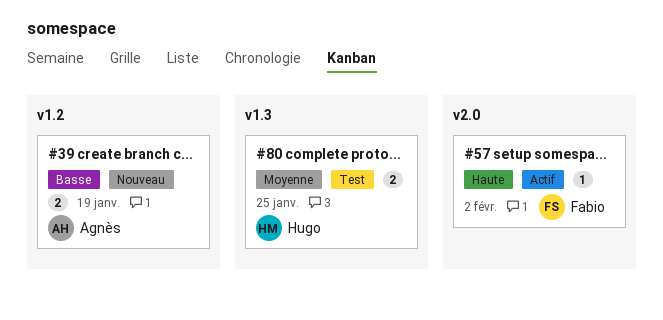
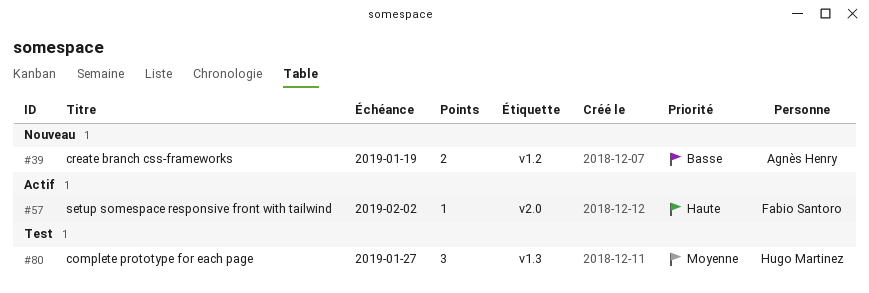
#80, estimate: 2 -> 3
#80, due: Jan 25 -> Jan 27

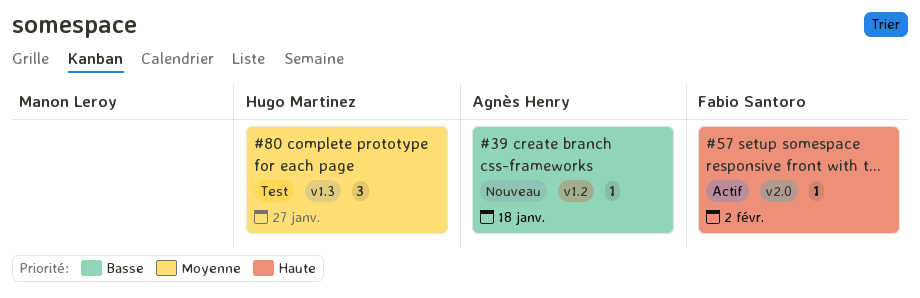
#39, estimate: 2 -> 1
#39, due: Jan 19 -> Jan 18

